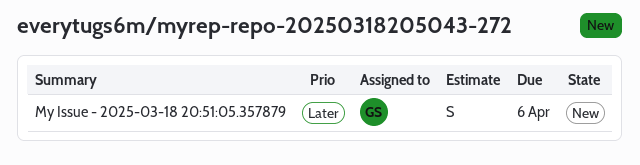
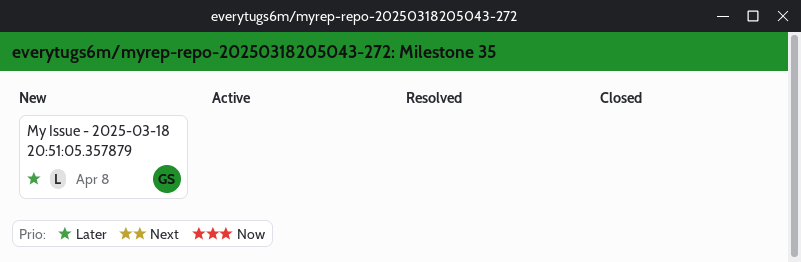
My Issue - 2025-03-18 20:51:05.357879, estimate: S -> L
My Issue - 2025-03-18 20:51:05.357879, due: Apr 6 -> Apr 8

